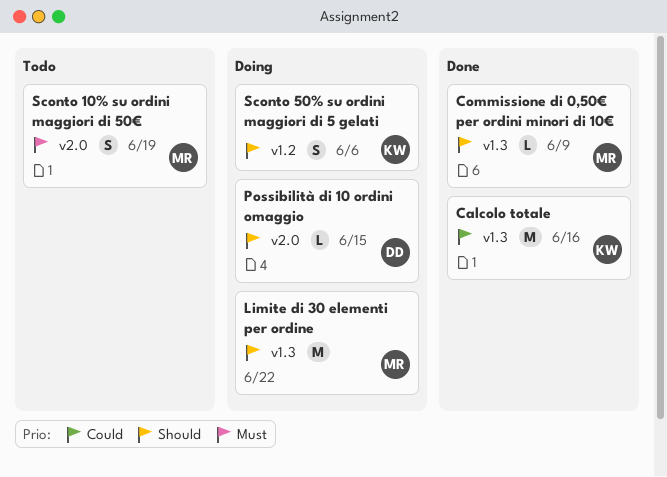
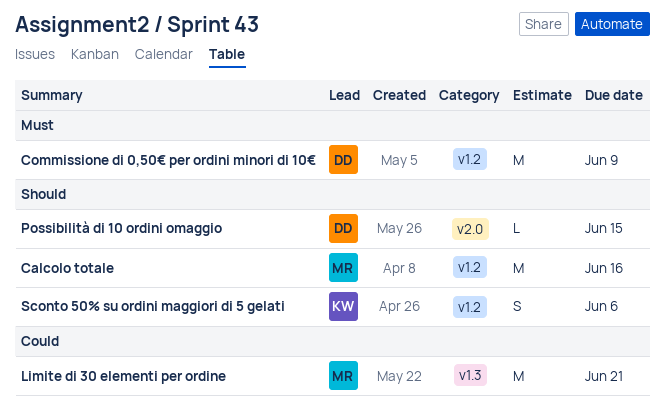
Calcolo totale, owner: KW -> MR
Calcolo totale, priority: Could -> Should
Calcolo totale, label: v1.3 -> v1.2
Commissione di 0,50€ per ordini minori di 10€, owner: MR -> DD
Commissione di 0,50€ per ordini minori di 10€, priority: Should -> Must
Commissione di 0,50€ per ordini minori di 10€, label: v1.3 -> v1.2
Commissione di 0,50€ per ordini minori di 10€, estimate: L -> M
Limite di 30 elementi per ordine, priority: Should -> Could
Limite di 30 elementi per ordine, due: Jun 22 -> Jun 21
Sconto 10% su ordini maggiori di 50€: present -> none

